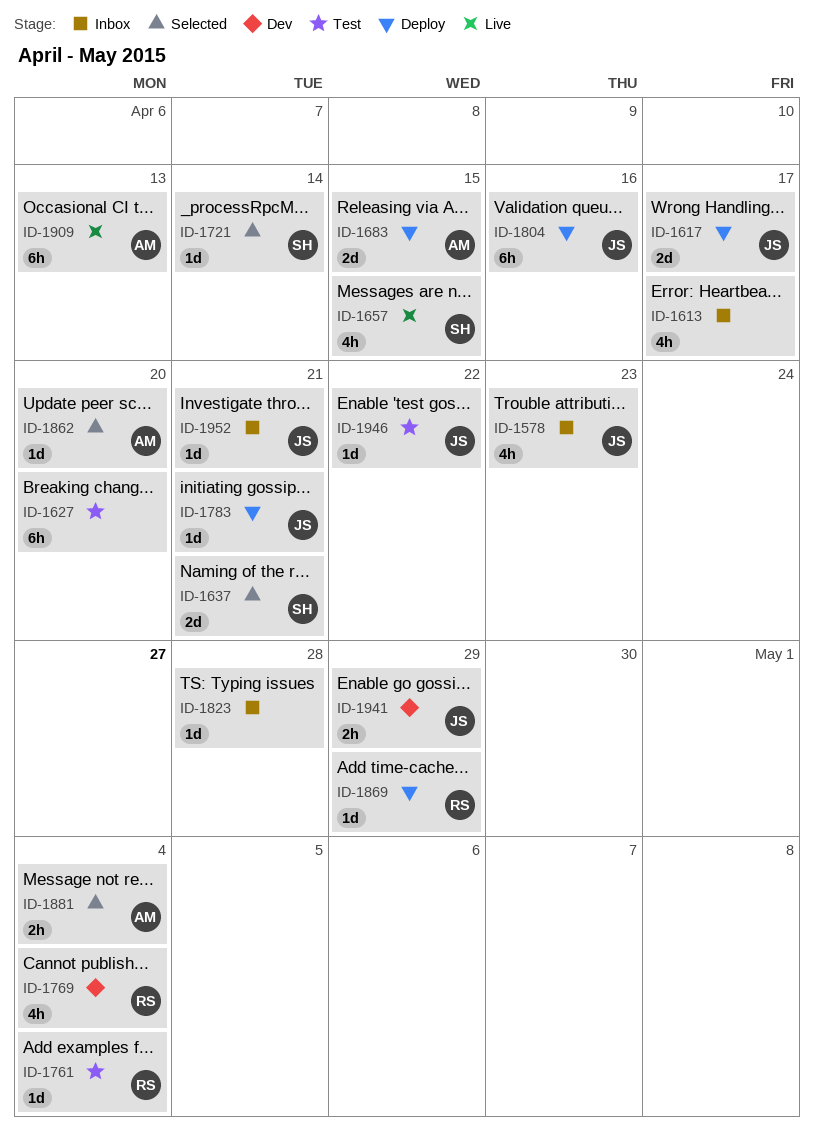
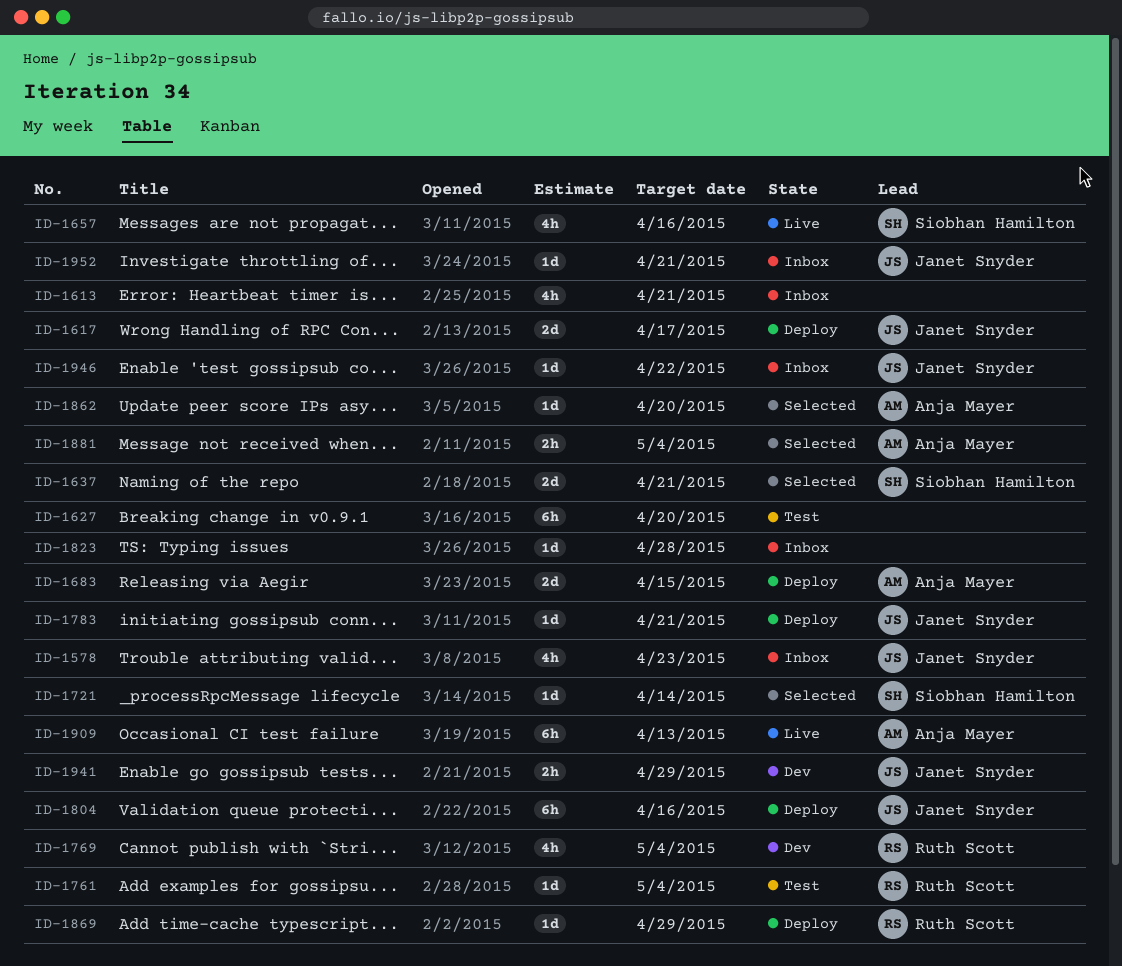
ID-1613, due: Apr 17 -> Apr 21
ID-1657, due: Apr 15 -> Apr 16
ID-1946, status: Test -> Inbox

